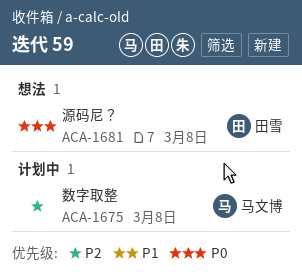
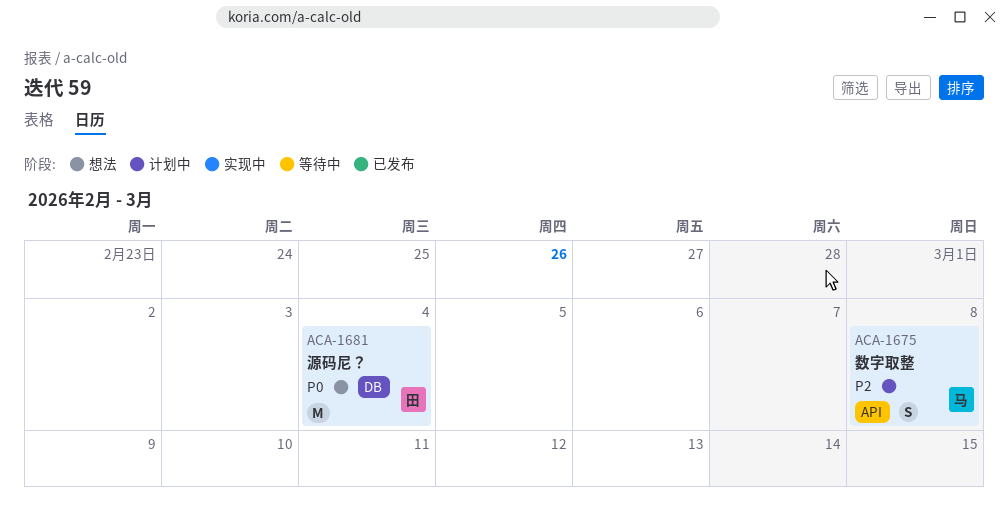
ACA-1681, due: Mar 8 -> Mar 4

